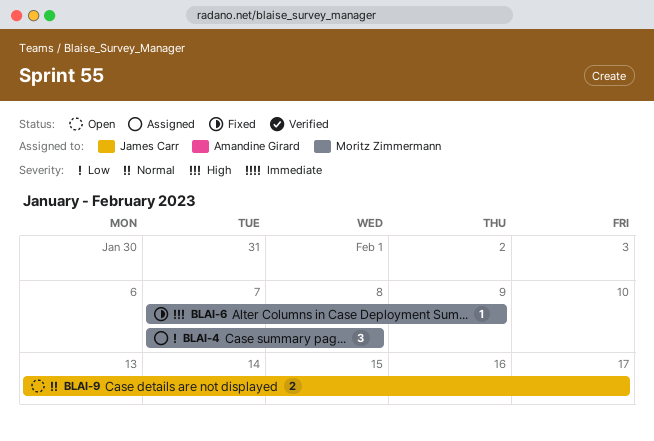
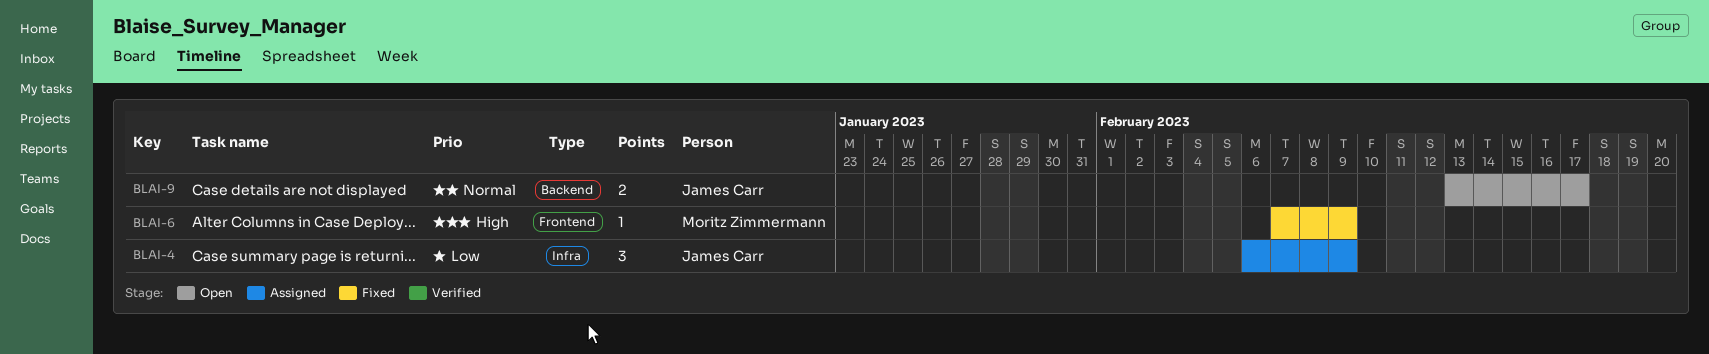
BLAI-4, owner: Moritz Zimmermann -> James Carr
BLAI-4, start: Feb 7 -> Feb 6
BLAI-4, due: Feb 8 -> Feb 9

